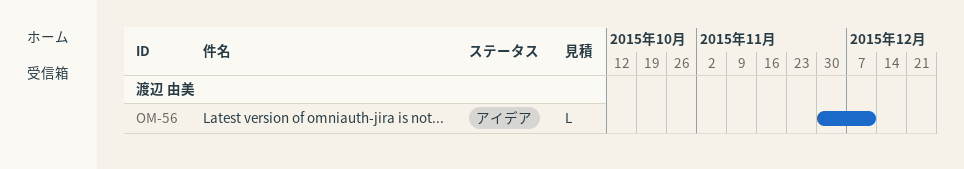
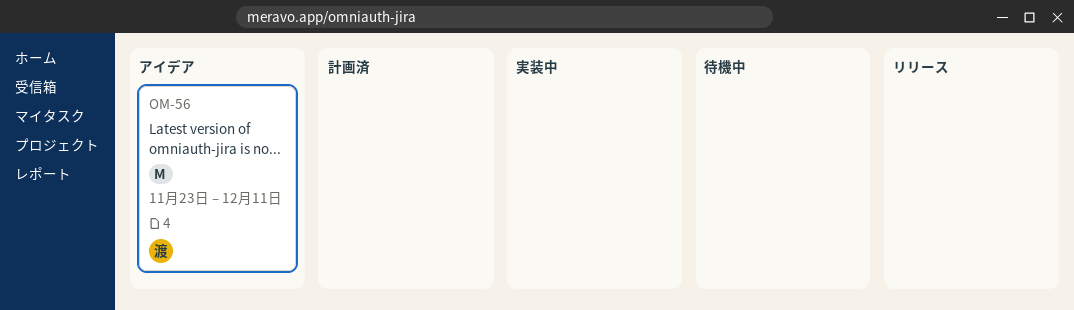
OM-56, estimate: L -> M
OM-56, start: Nov 30 -> Nov 23

